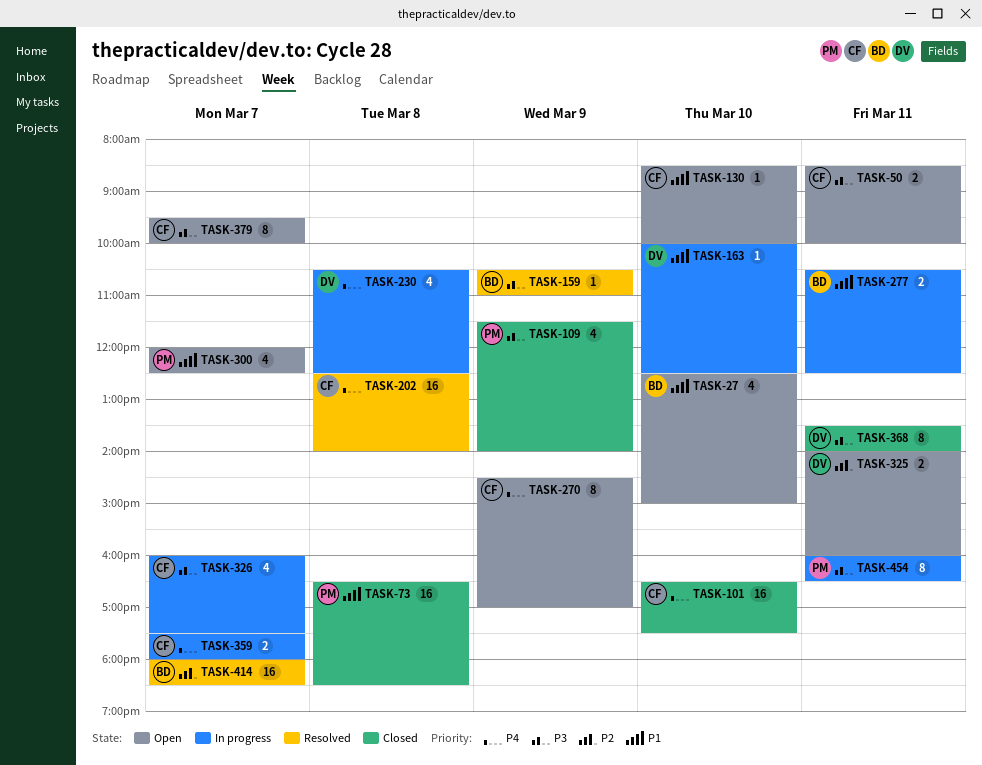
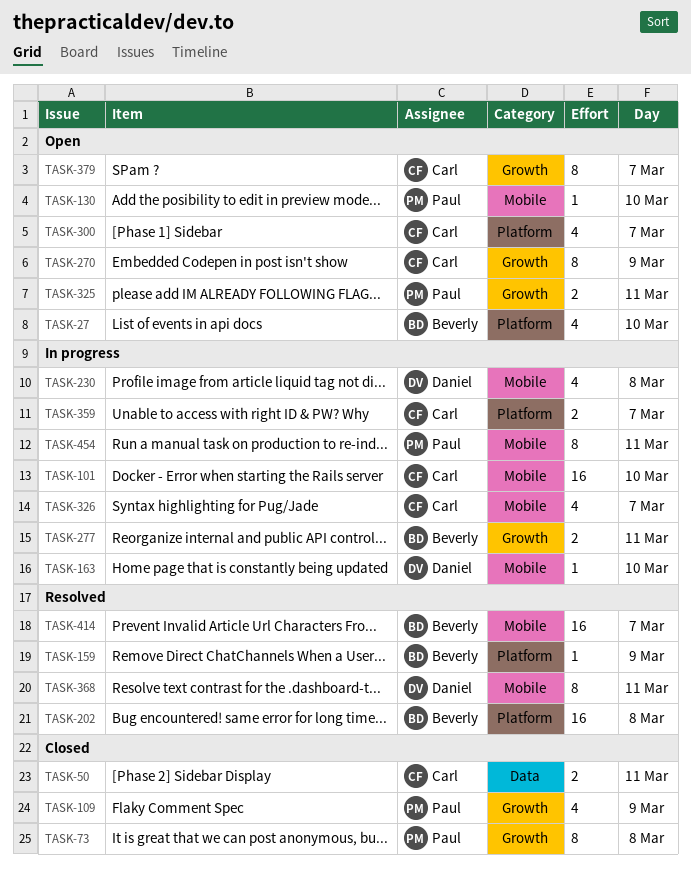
TASK-50, status: Open -> Closed
TASK-73, estimate: 16 -> 8
TASK-101, status: Closed -> In progress
TASK-130, owner: Carl -> Paul
TASK-202, owner: Carl -> Beverly
TASK-300, owner: Paul -> Carl
TASK-325, owner: Daniel -> Paul
TASK-368, status: Closed -> Resolved

